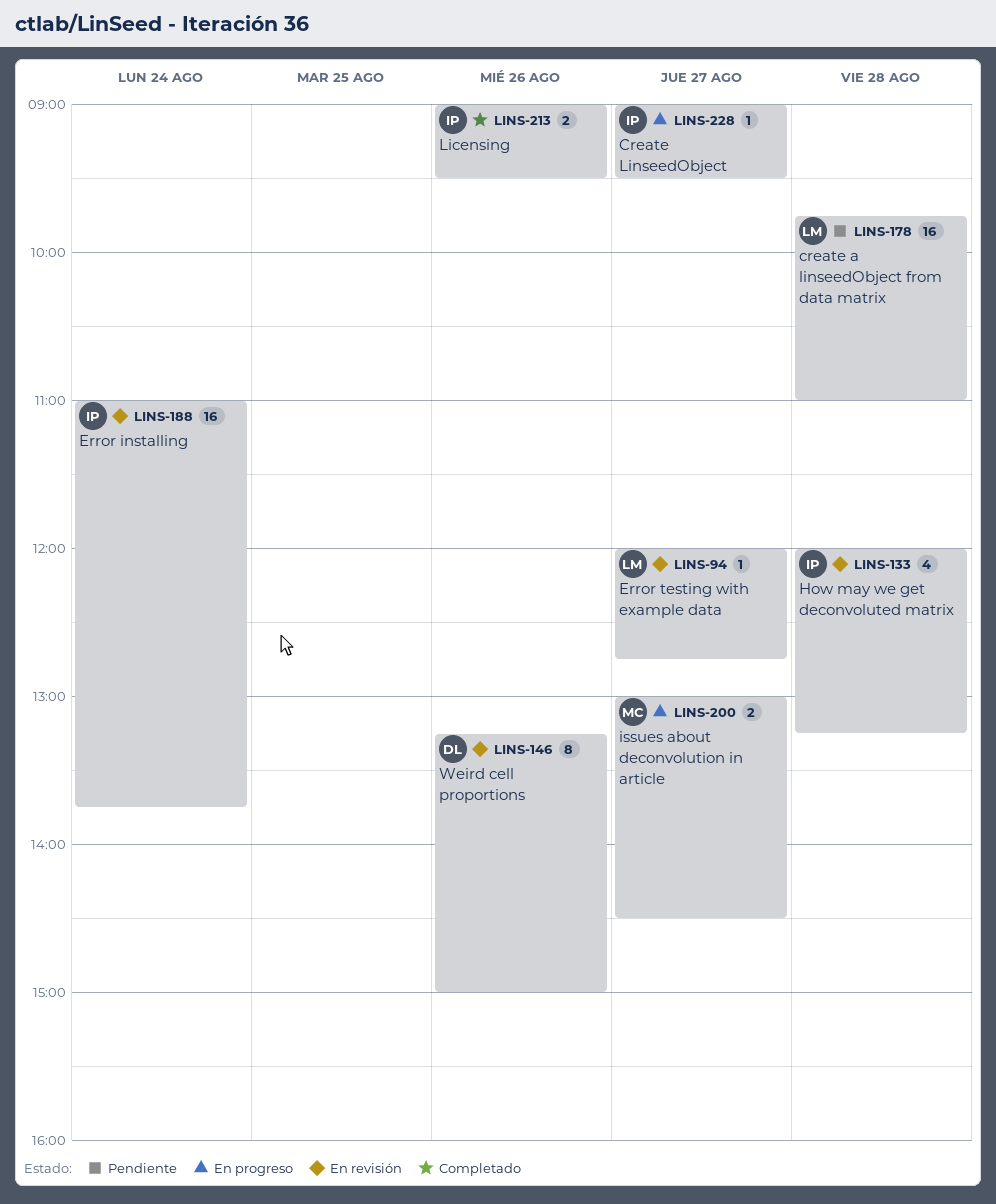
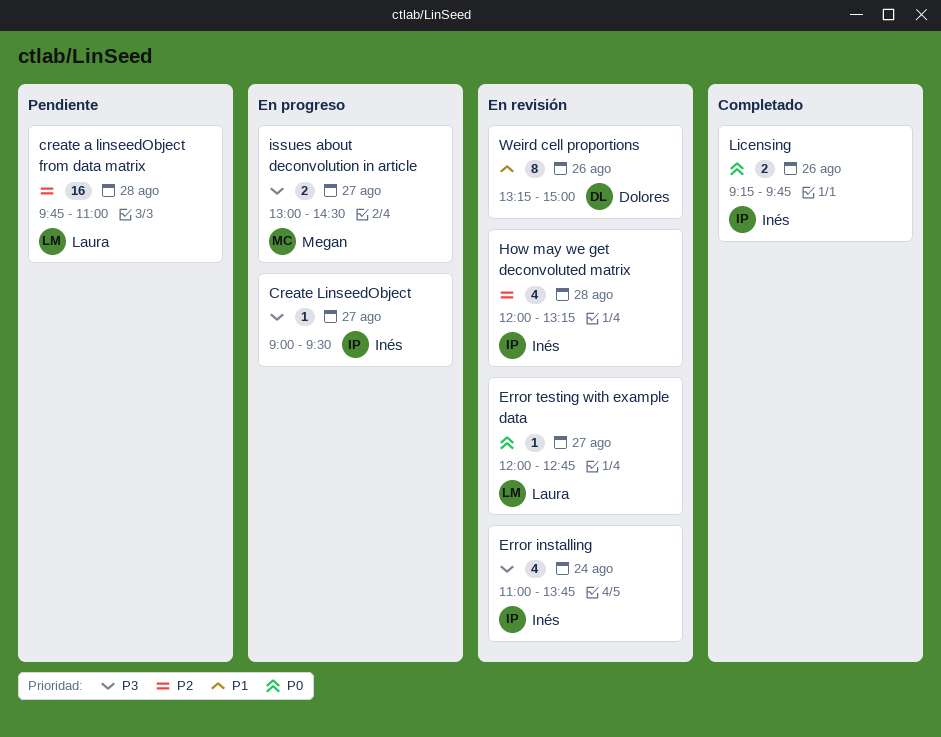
Error installing, estimate: 16 -> 4
Licensing, begins: 09:00 -> 09:15
Licensing, ends: 09:30 -> 09:45

